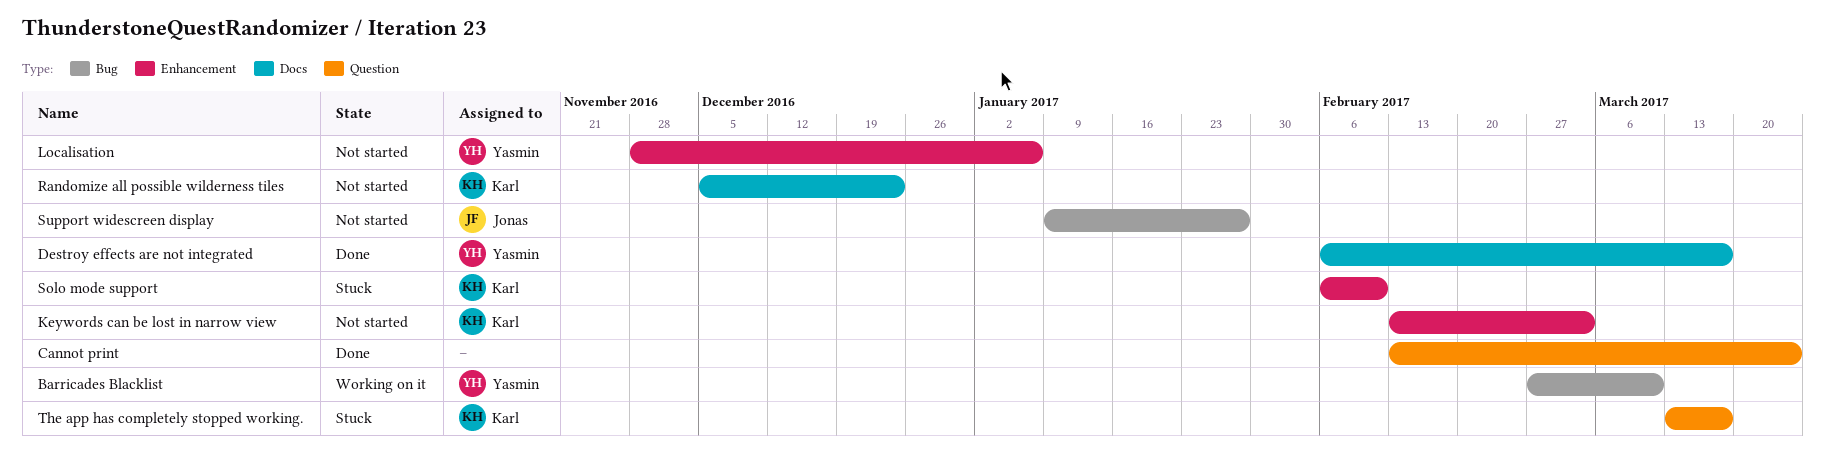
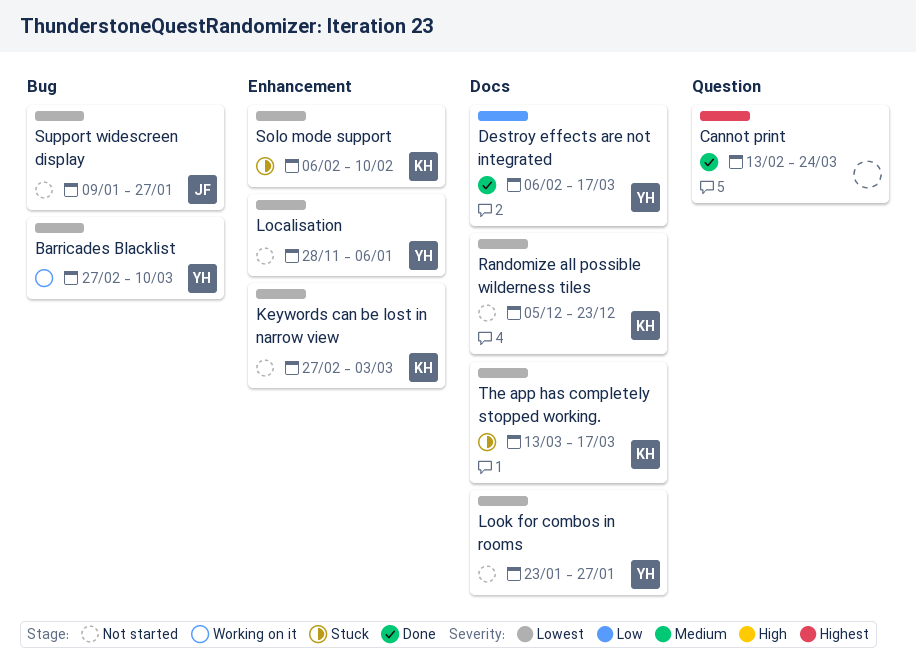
Keywords can be lost in narrow view, start: Feb 13 -> Feb 27
Look for combos in rooms: none -> present
The app has completely stopped working., label: Question -> Docs

